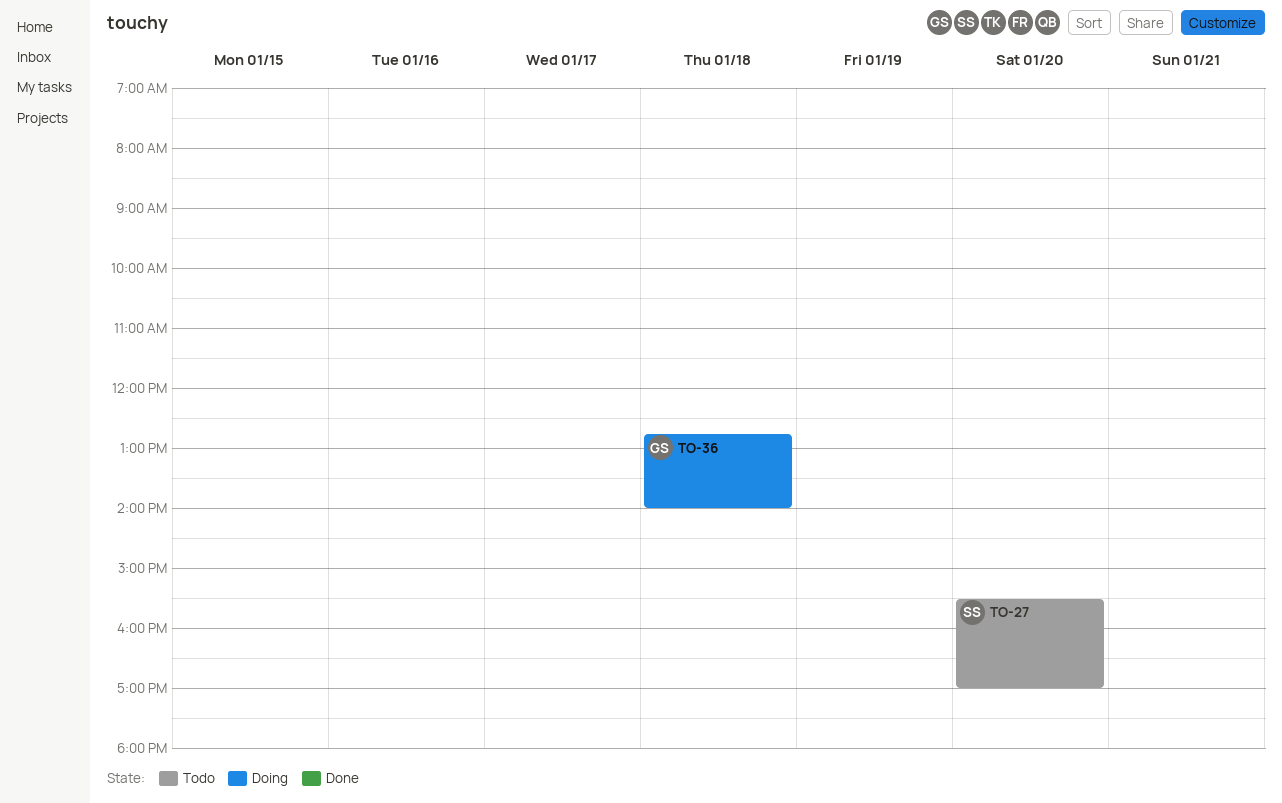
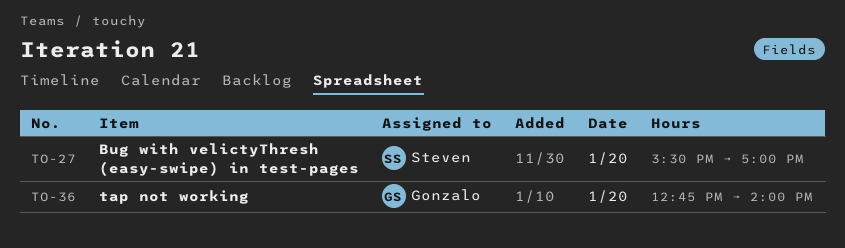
TO-36, day: Jan 18 -> Jan 20

